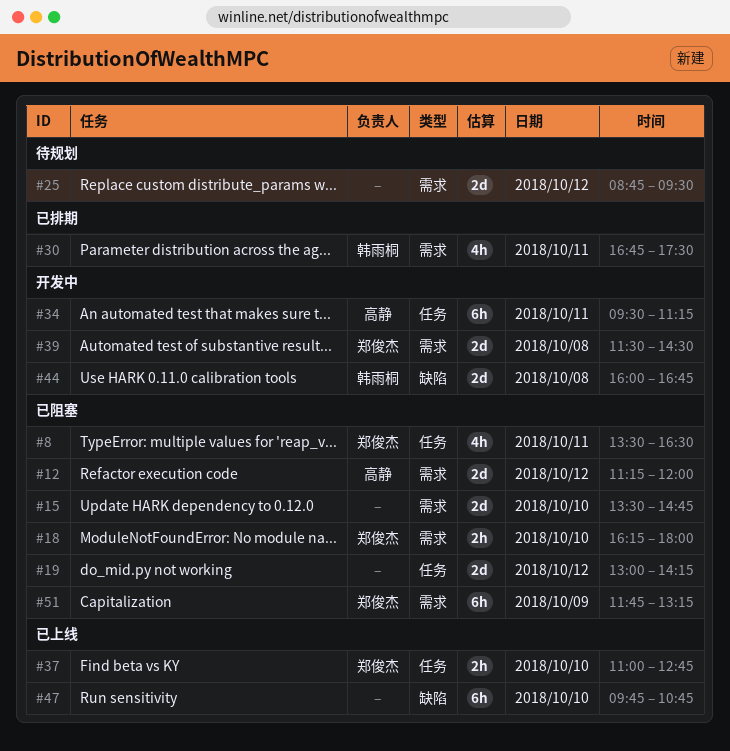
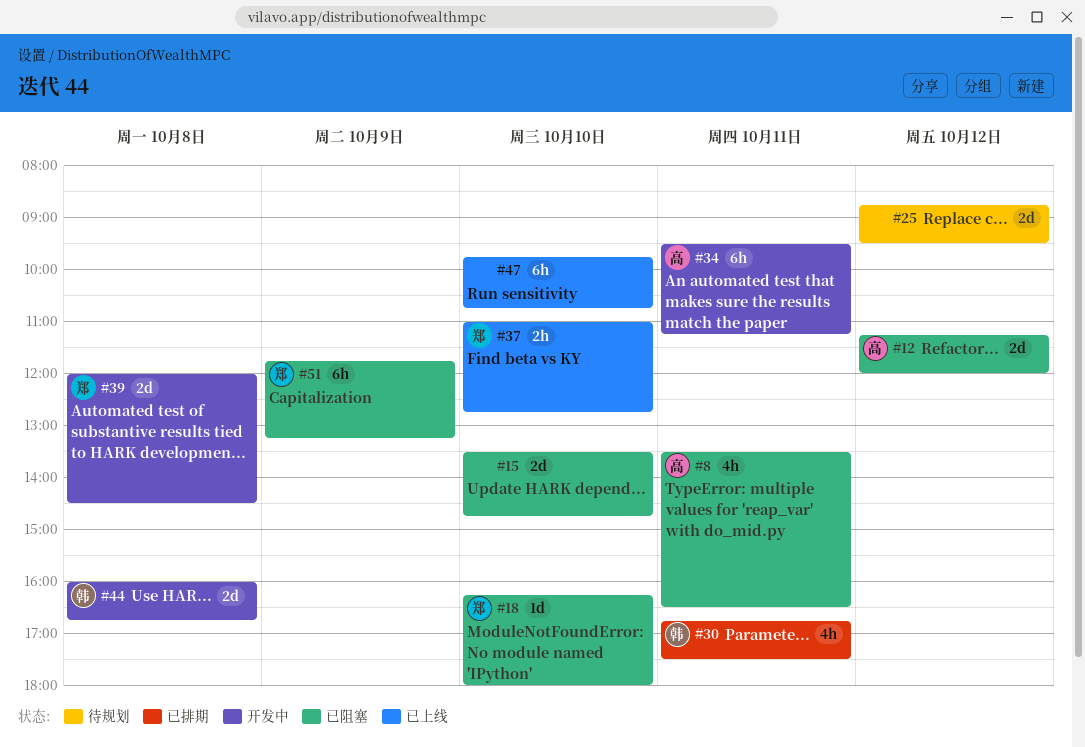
#8, owner: 郑俊杰 -> 高静
#18, estimate: 2h -> 1d
#19: present -> none
#39, begins: 11:30 -> 12:00

